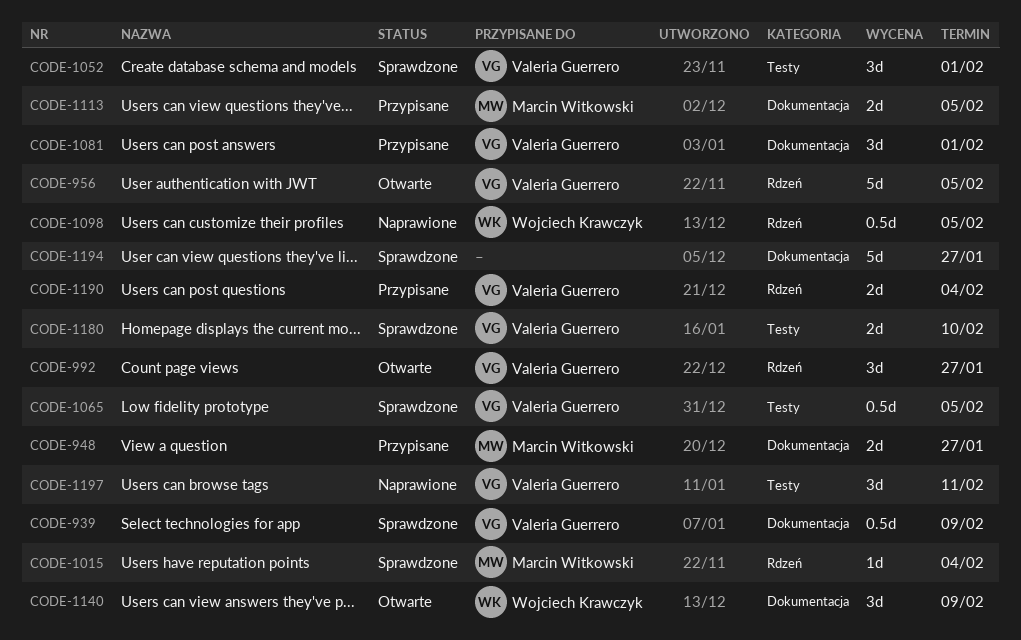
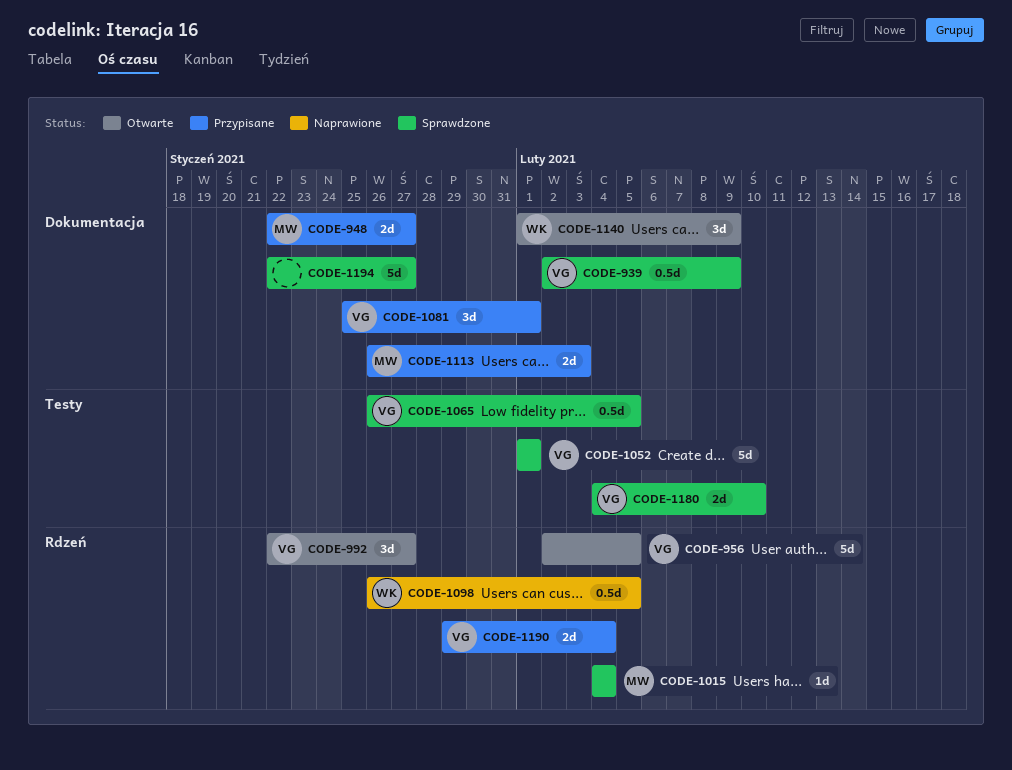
CODE-1052, estimate: 3d -> 5d
CODE-1113, due: Feb 5 -> Feb 3
CODE-1197: present -> none

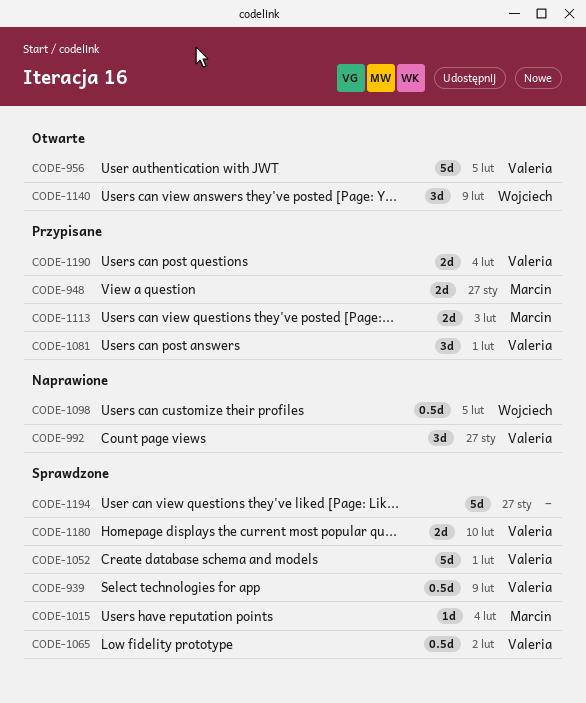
CODE-992, status: Otwarte -> Naprawione
CODE-1065, due: Feb 5 -> Feb 2

